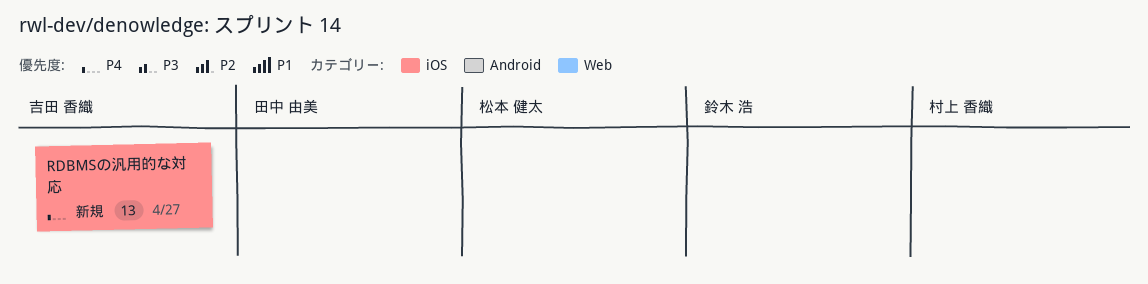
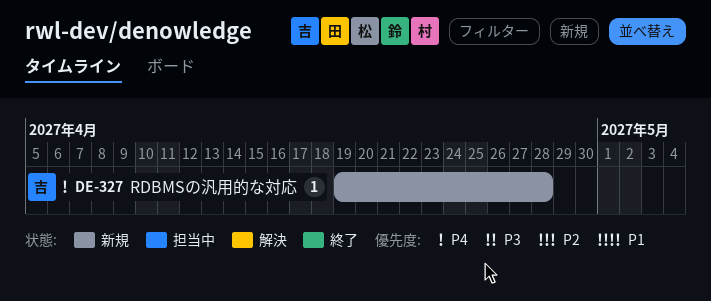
RDBMSの汎用的な対応, estimate: 13 -> 1
RDBMSの汎用的な対応, due: Apr 27 -> Apr 28

